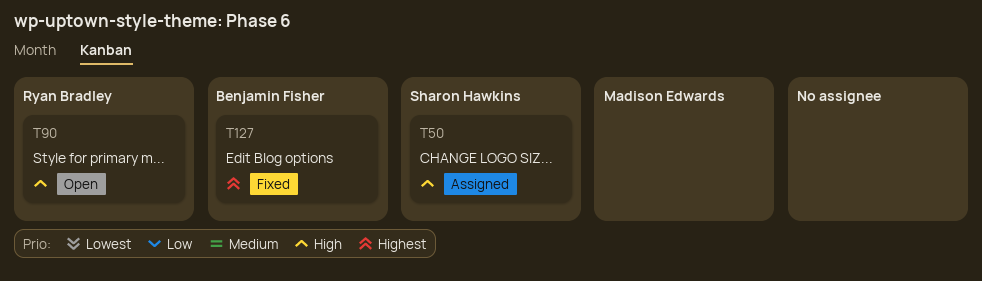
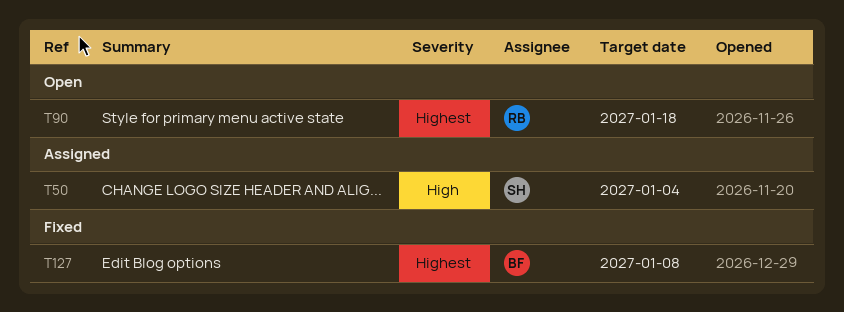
T90, priority: High -> Highest

